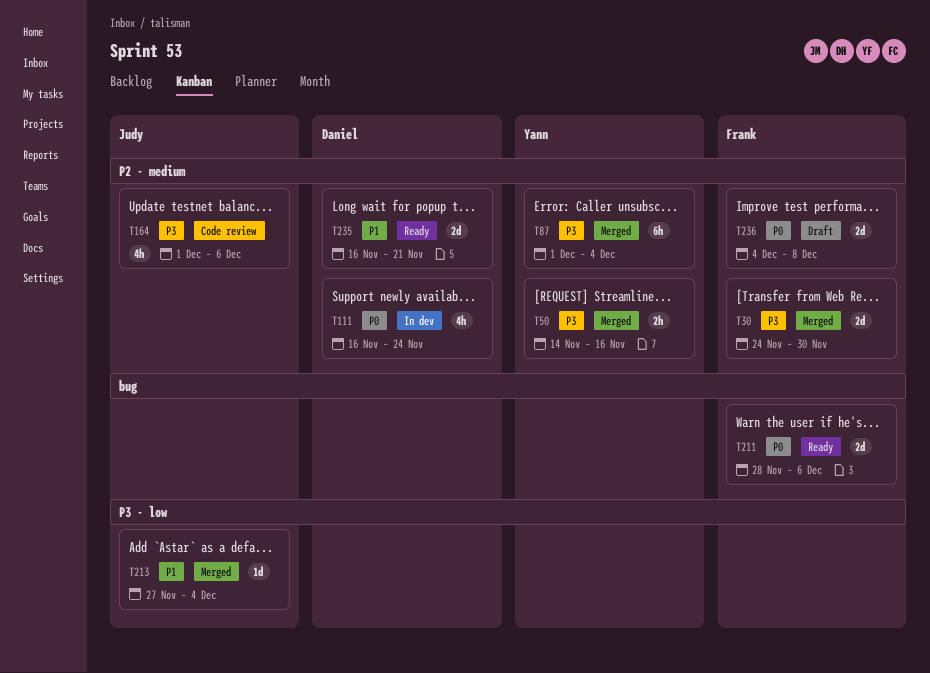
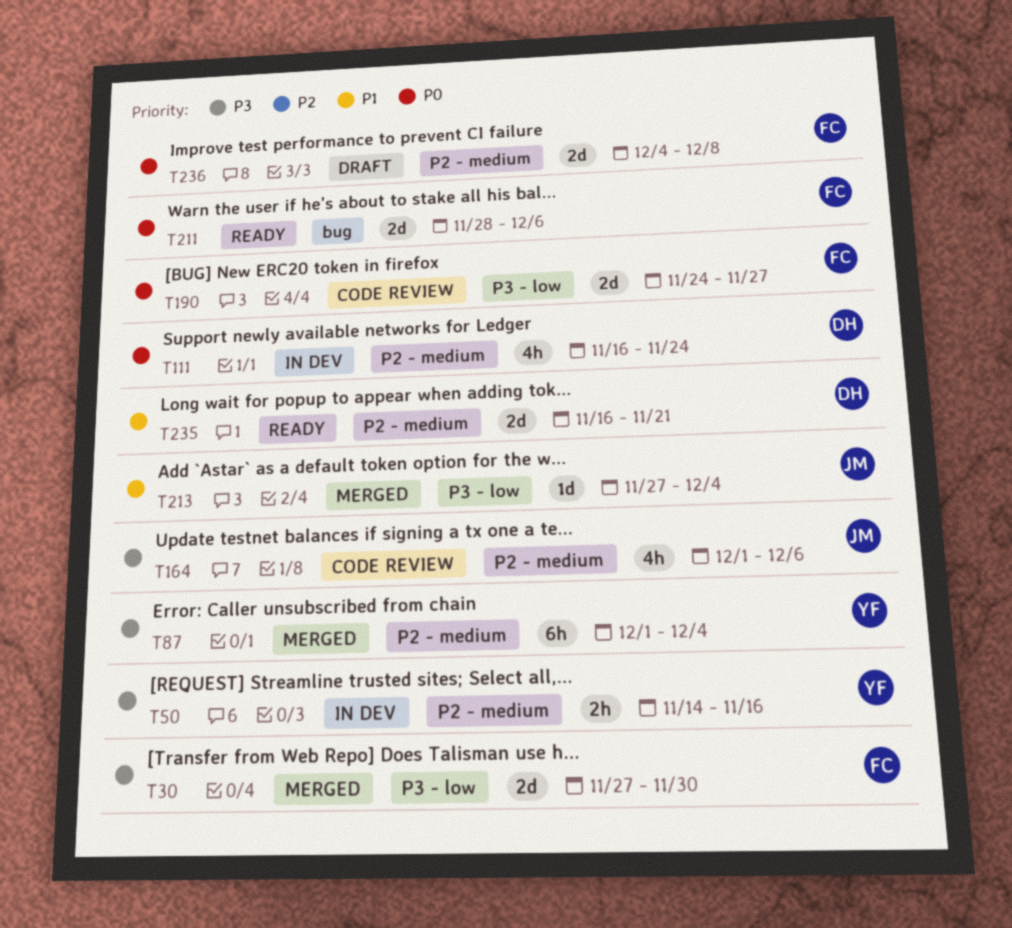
T30, label: P2 - medium -> P3 - low
T30, start: Nov 24 -> Nov 27
T50, status: Merged -> In dev
T190: none -> present

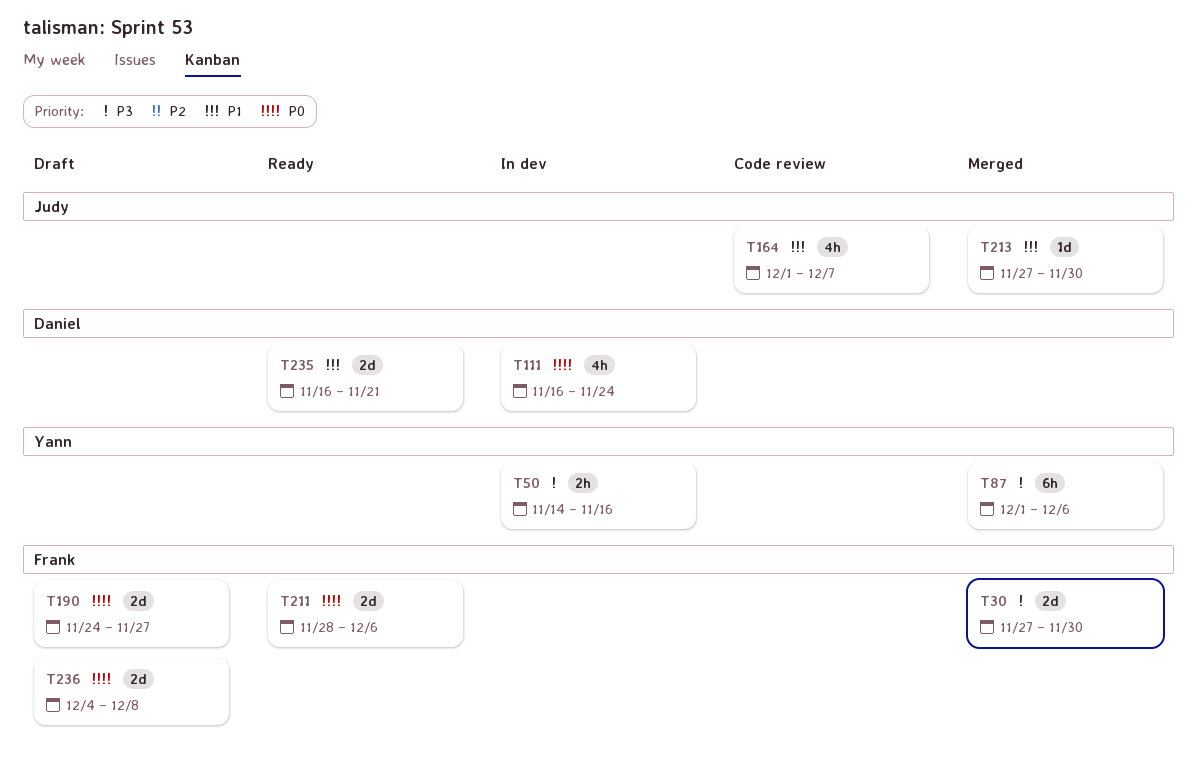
T87, due: Dec 4 -> Dec 6
T164, priority: P3 -> P1
T164, due: Dec 6 -> Dec 7
T190, status: Code review -> Draft
T213, due: Dec 4 -> Nov 30

